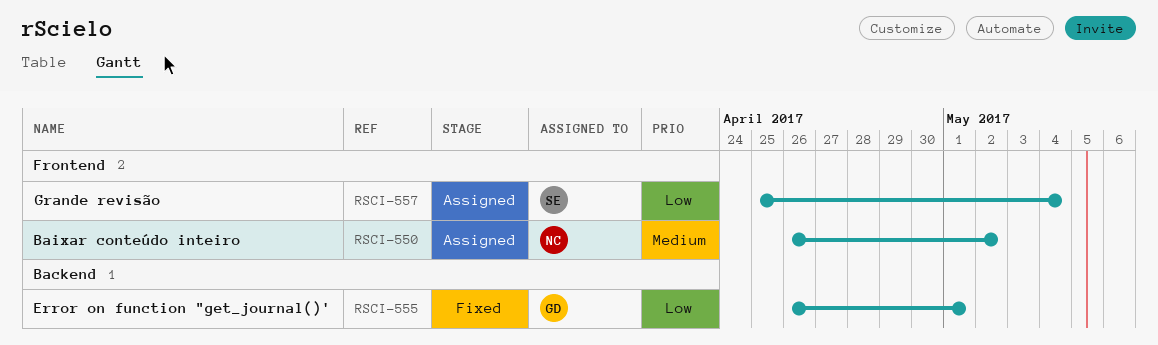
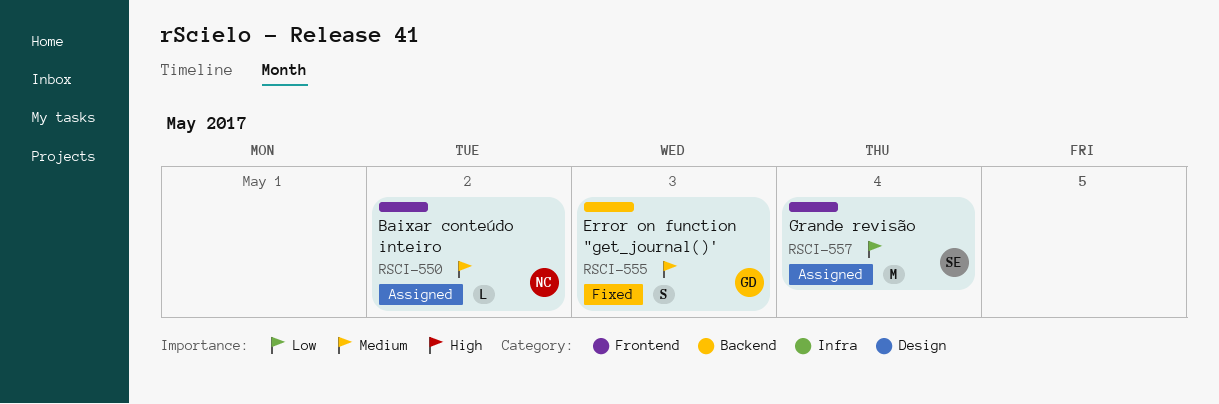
RSCI-555, priority: Low -> Medium
RSCI-555, due: May 1 -> May 3

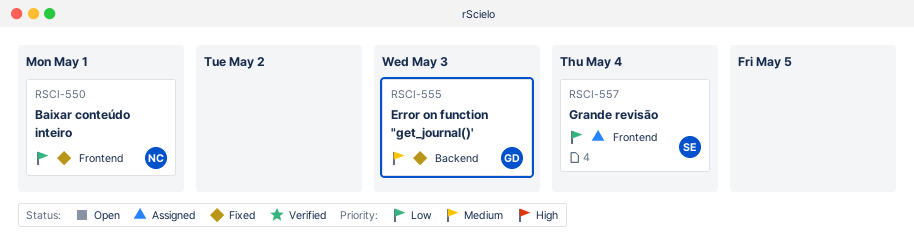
RSCI-550, status: Assigned -> Fixed
RSCI-550, priority: Medium -> Low
RSCI-550, due: May 2 -> May 1

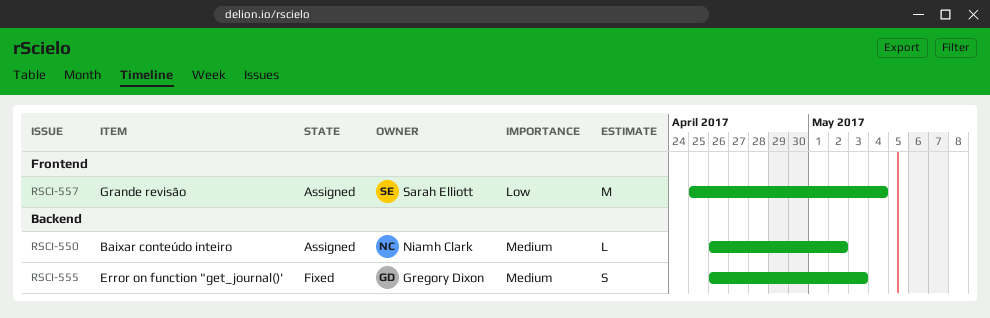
RSCI-550, status: Fixed -> Assigned
RSCI-550, priority: Low -> Medium
RSCI-550, label: Frontend -> Backend
RSCI-550, due: May 1 -> May 2

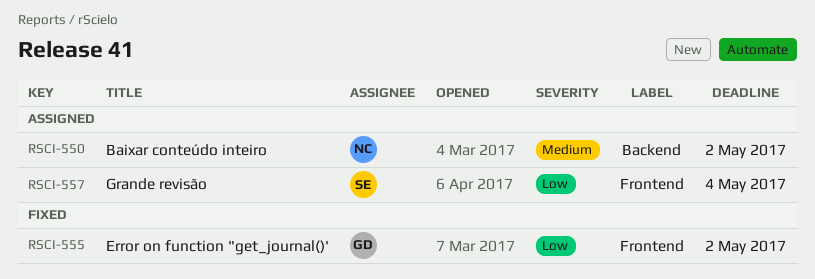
RSCI-555, priority: Medium -> Low
RSCI-555, label: Backend -> Frontend
RSCI-555, due: May 3 -> May 2

